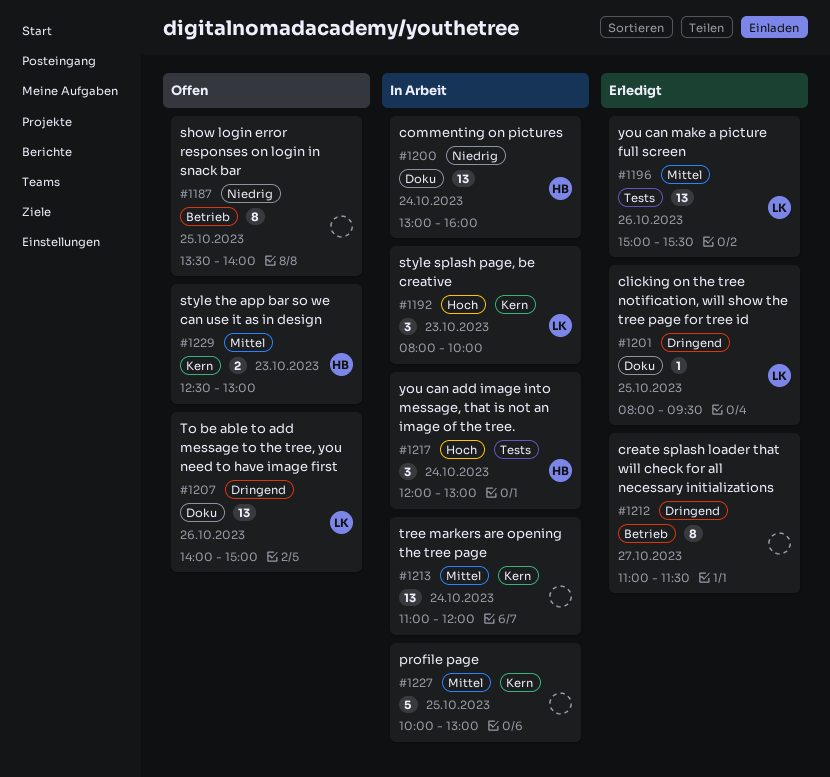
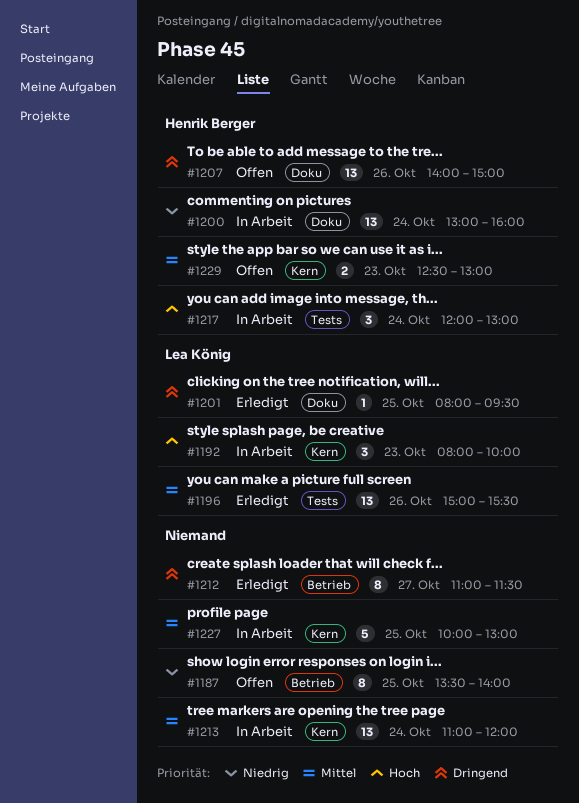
#1207, owner: Lea König -> Henrik Berger

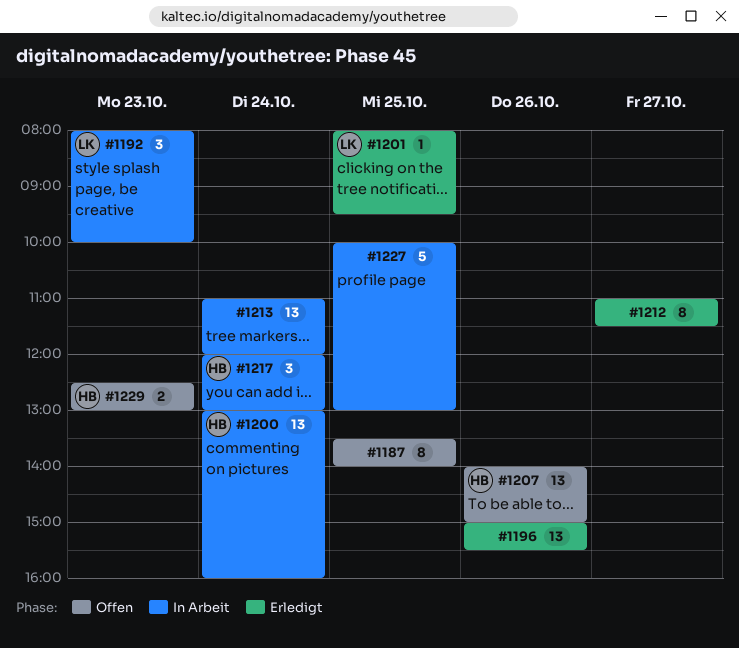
#1196, owner: Lea König -> none

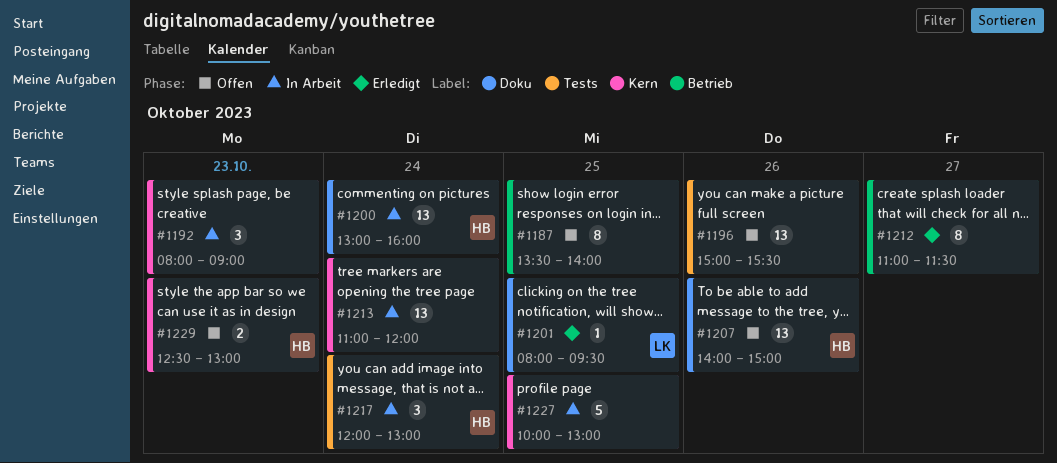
#1192, owner: LK -> none
#1192, ends: 10:00 -> 09:00
#1196, status: Erledigt -> Offen

